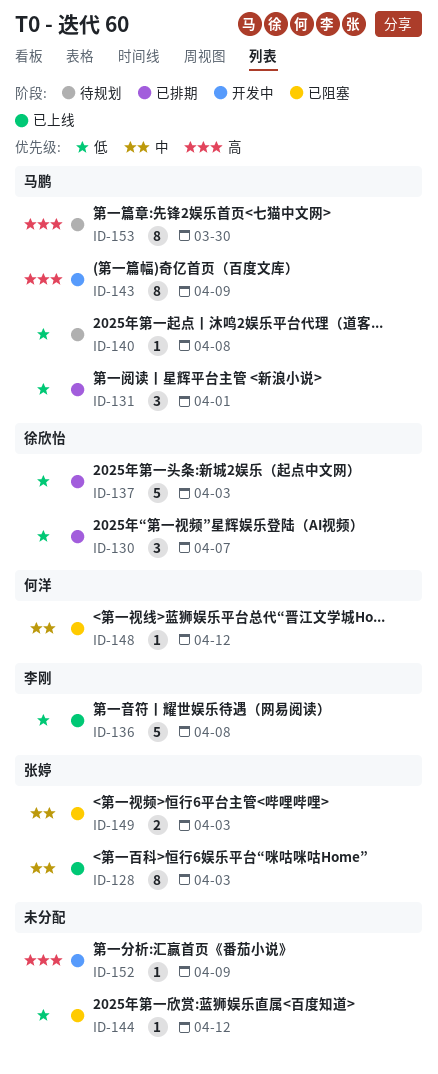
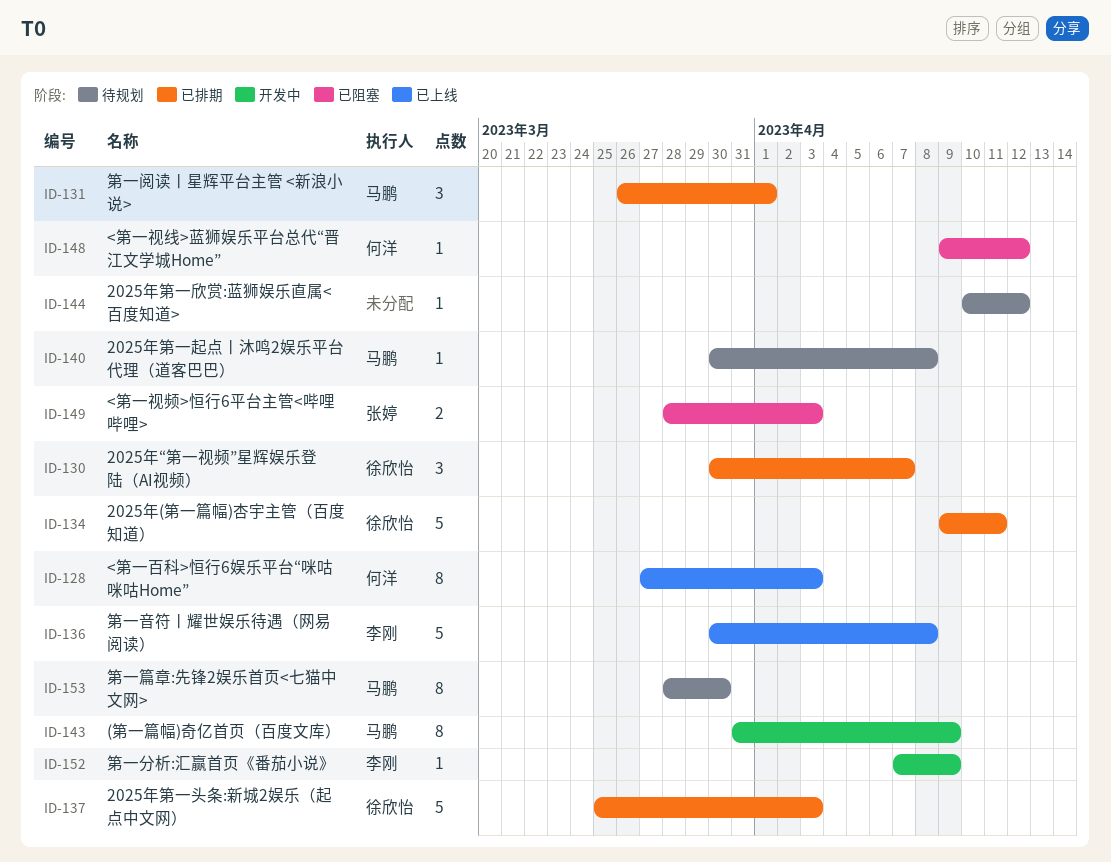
ID-128, owner: 张婷 -> 何洋
ID-134: none -> present
ID-144, status: 已阻塞 -> 待规划
ID-152, owner: none -> 李刚

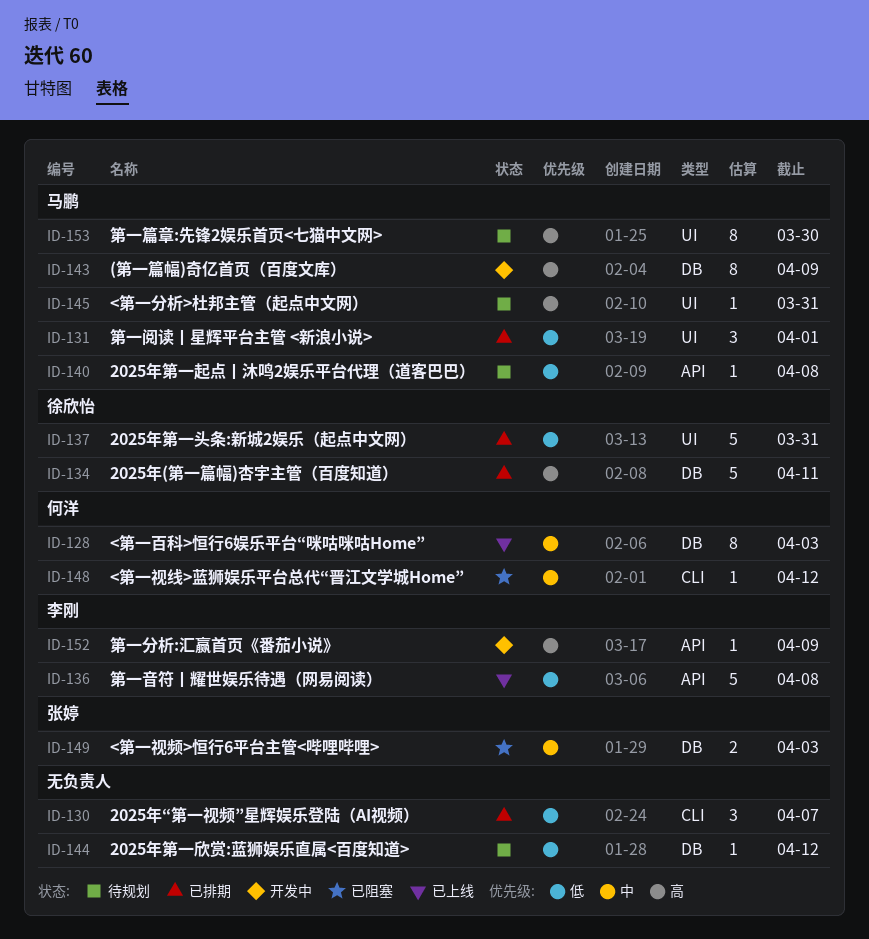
ID-130, owner: 徐欣怡 -> none
ID-137, due: Apr 3 -> Mar 31
ID-145: none -> present

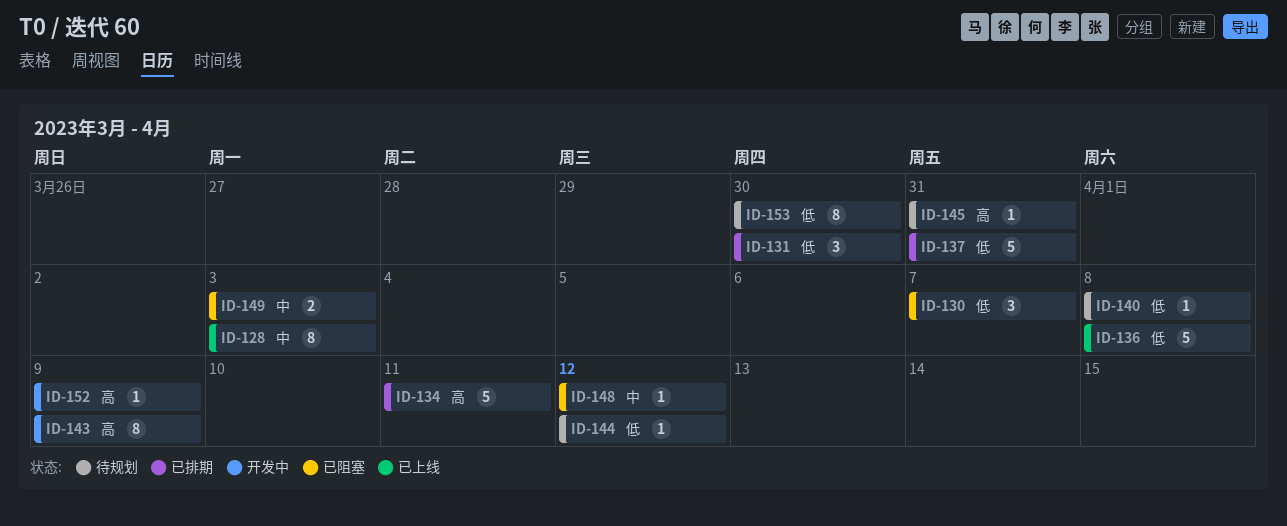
ID-130, status: 已排期 -> 已阻塞
ID-131, due: Apr 1 -> Mar 30
ID-153, priority: 高 -> 低

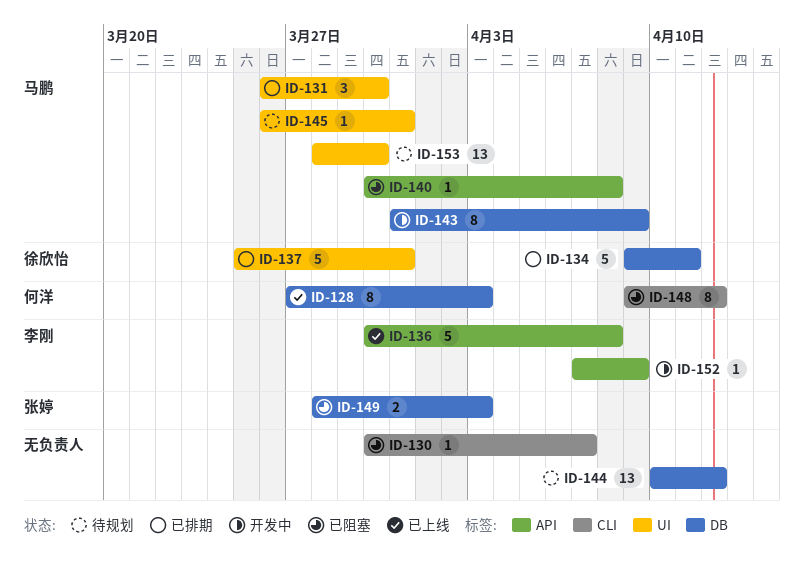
ID-130, estimate: 3 -> 1
ID-140, status: 待规划 -> 已阻塞
ID-144, estimate: 1 -> 13
ID-148, estimate: 1 -> 8
ID-153, estimate: 8 -> 13

